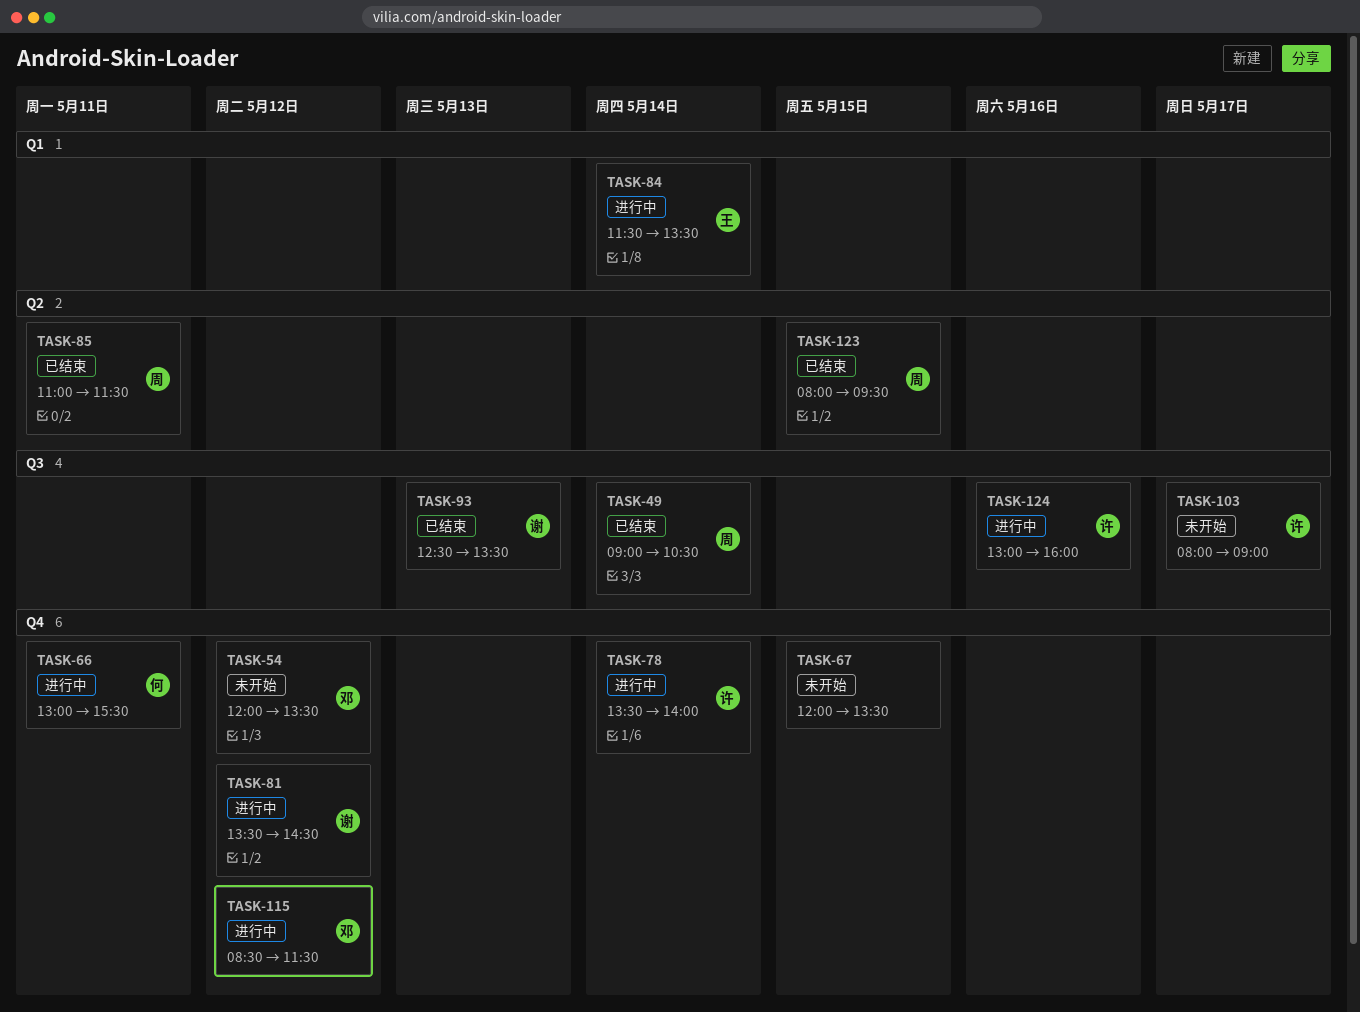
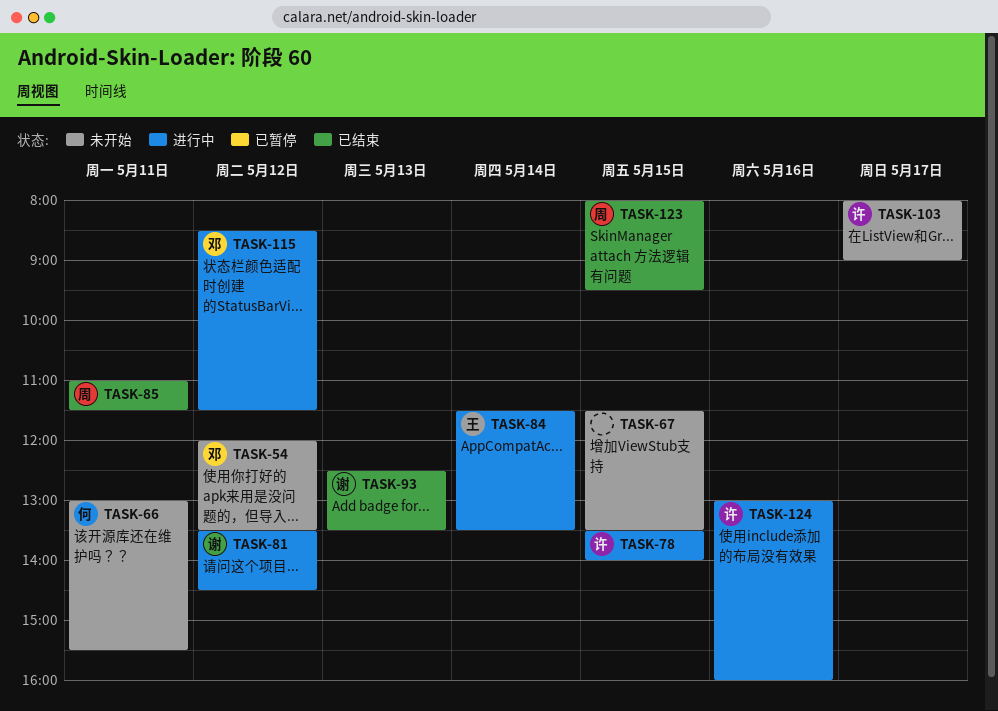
TASK-49: present -> none
TASK-66, status: 进行中 -> 未开始
TASK-67, begins: 12:00 -> 11:30
TASK-78, day: May 14 -> May 15

